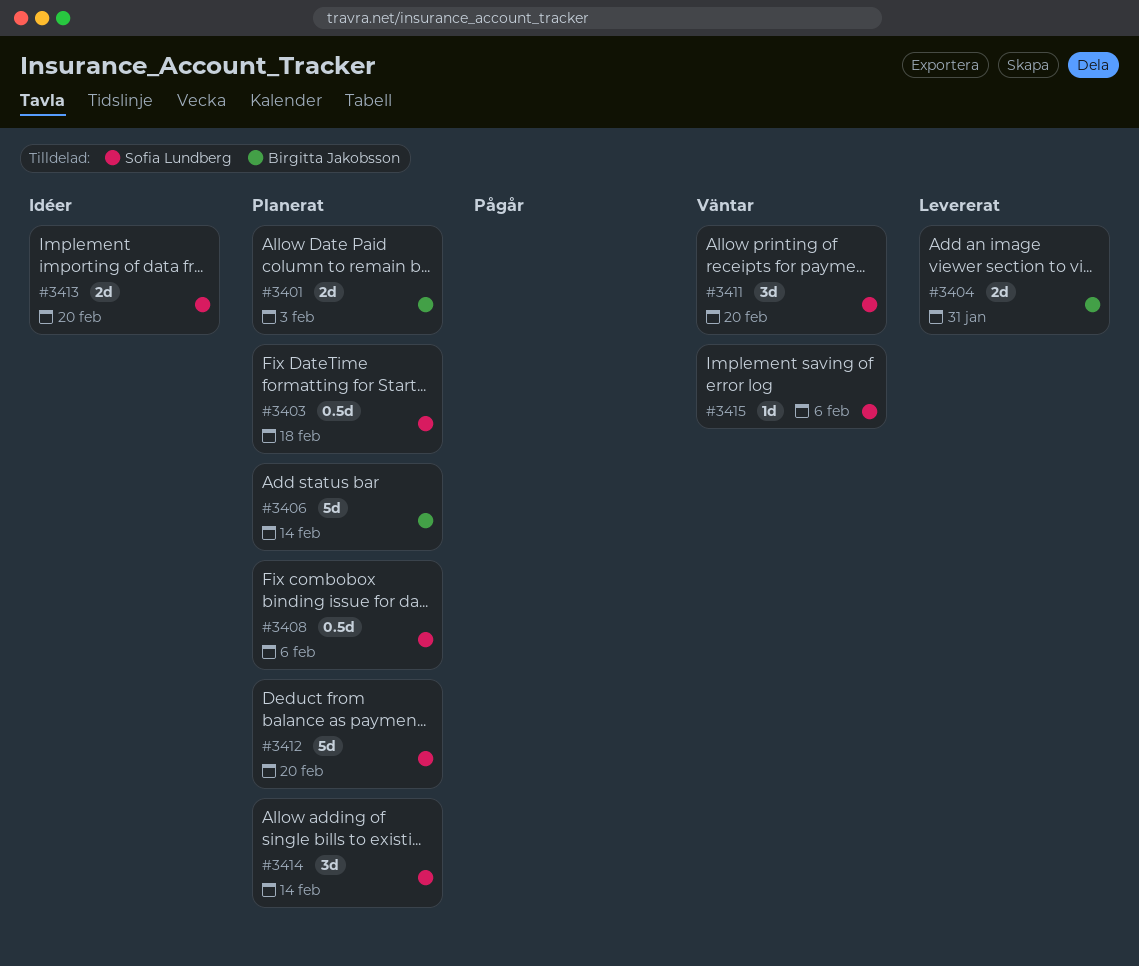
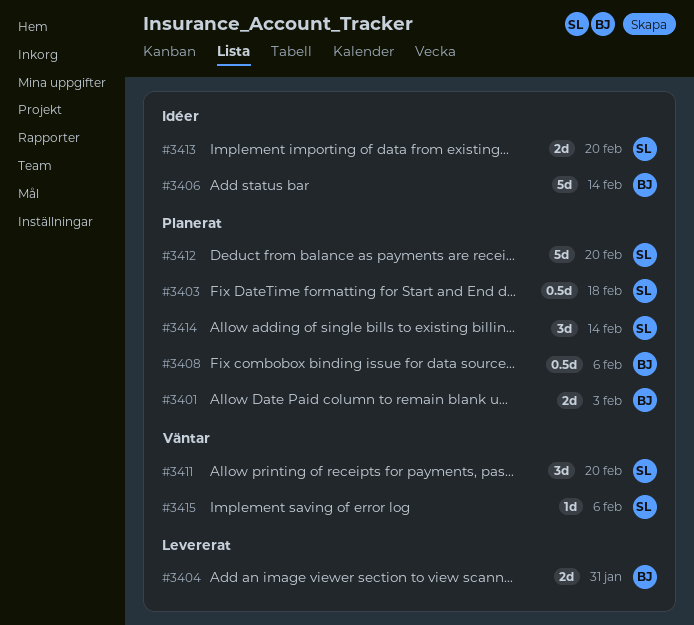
#3406, status: Planerat -> Idéer
#3408, owner: Sofia Lundberg -> Birgitta Jakobsson

